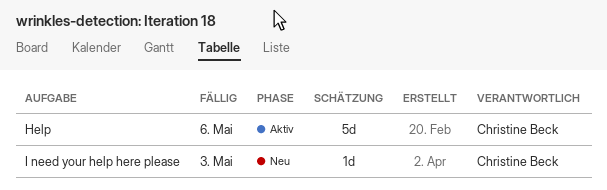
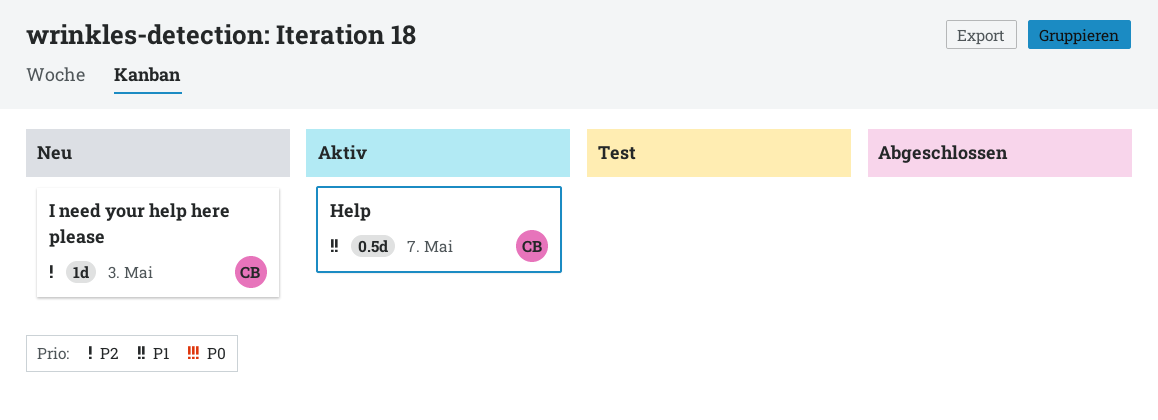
Help, estimate: 5d -> 0.5d
Help, due: May 6 -> May 7

